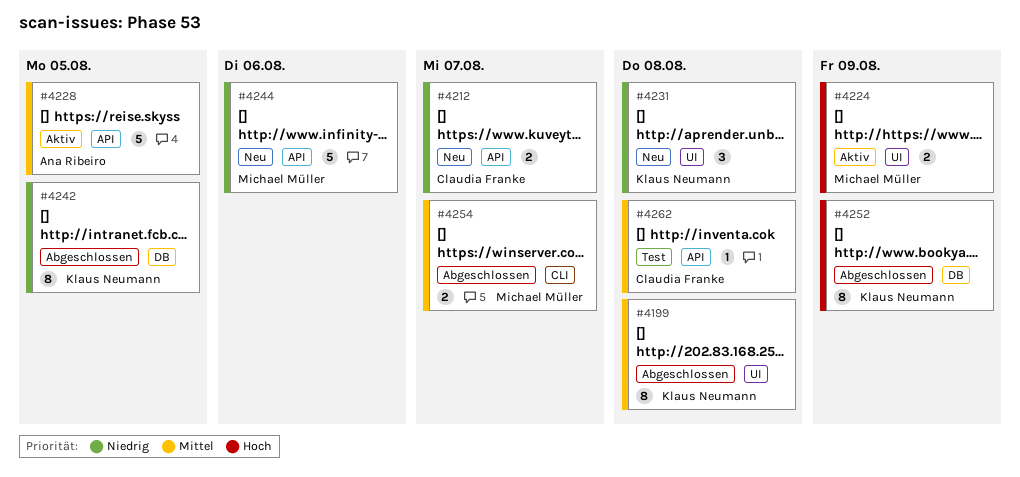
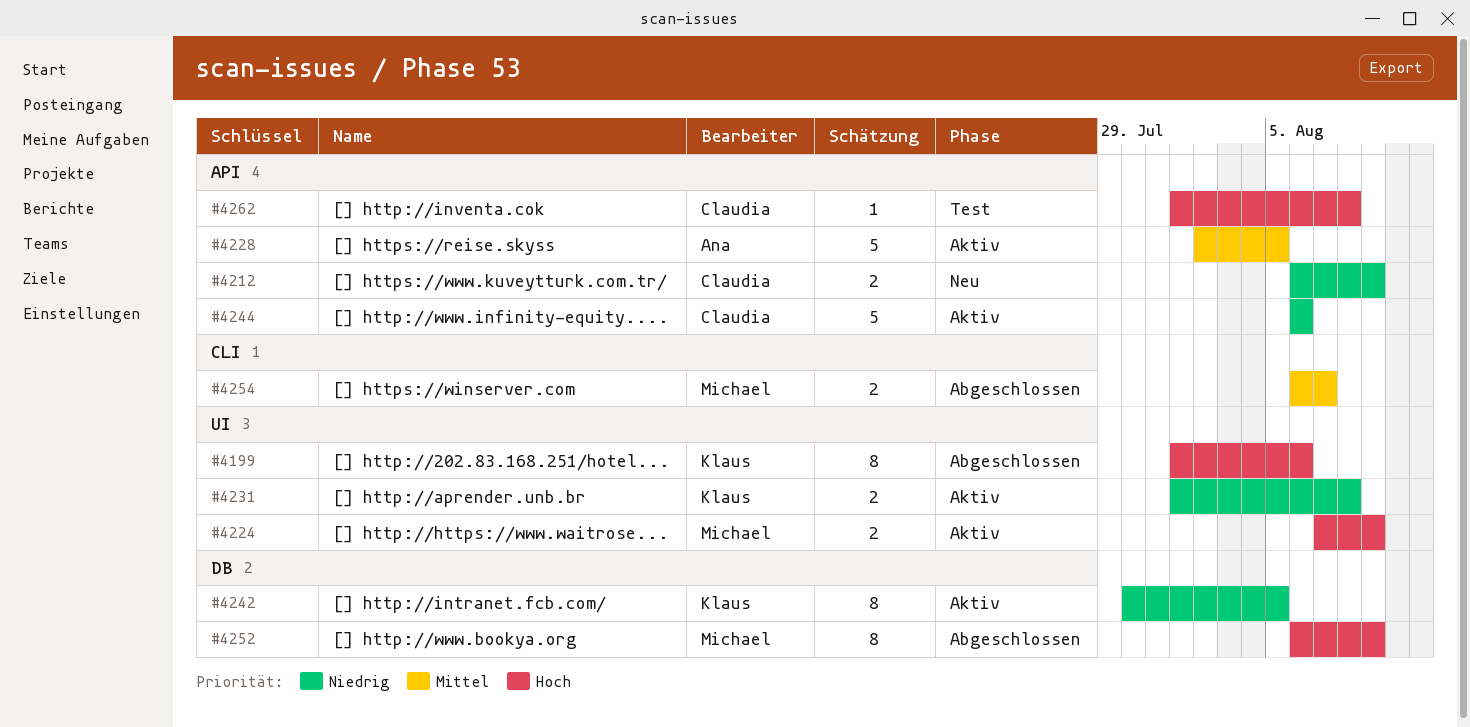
#4199, priority: Mittel -> Hoch
#4199, due: Aug 8 -> Aug 6
#4212, due: Aug 7 -> Aug 9
#4231, status: Neu -> Aktiv
#4231, estimate: 3 -> 2
#4242, status: Abgeschlossen -> Aktiv
#4244, status: Neu -> Aktiv
#4244, owner: Michael Müller -> Claudia Franke
#4252, owner: Klaus Neumann -> Michael Müller
#4262, priority: Mittel -> Hoch

